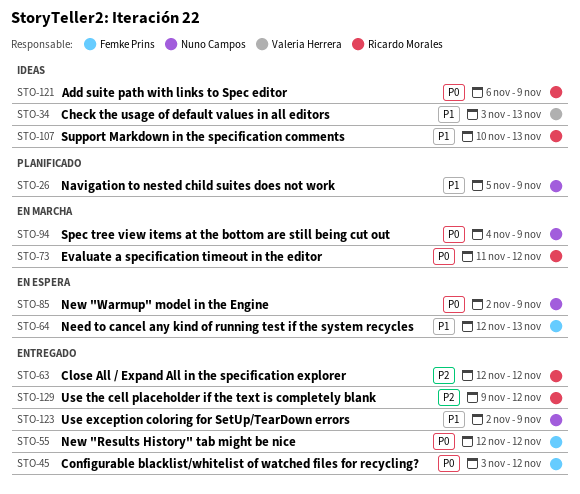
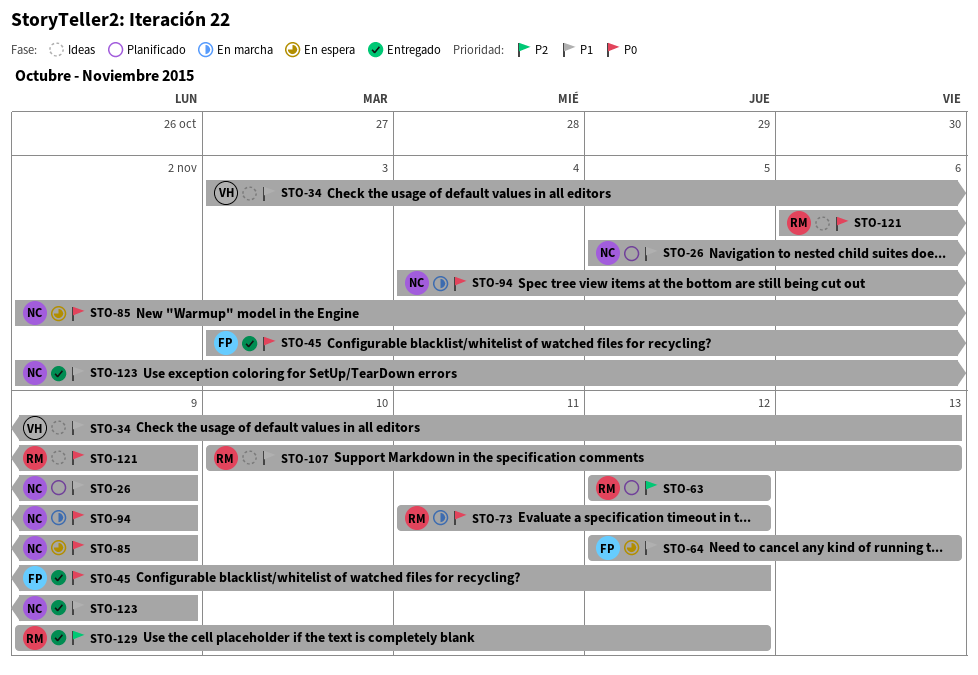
STO-55: present -> none
STO-63, status: Entregado -> Planificado

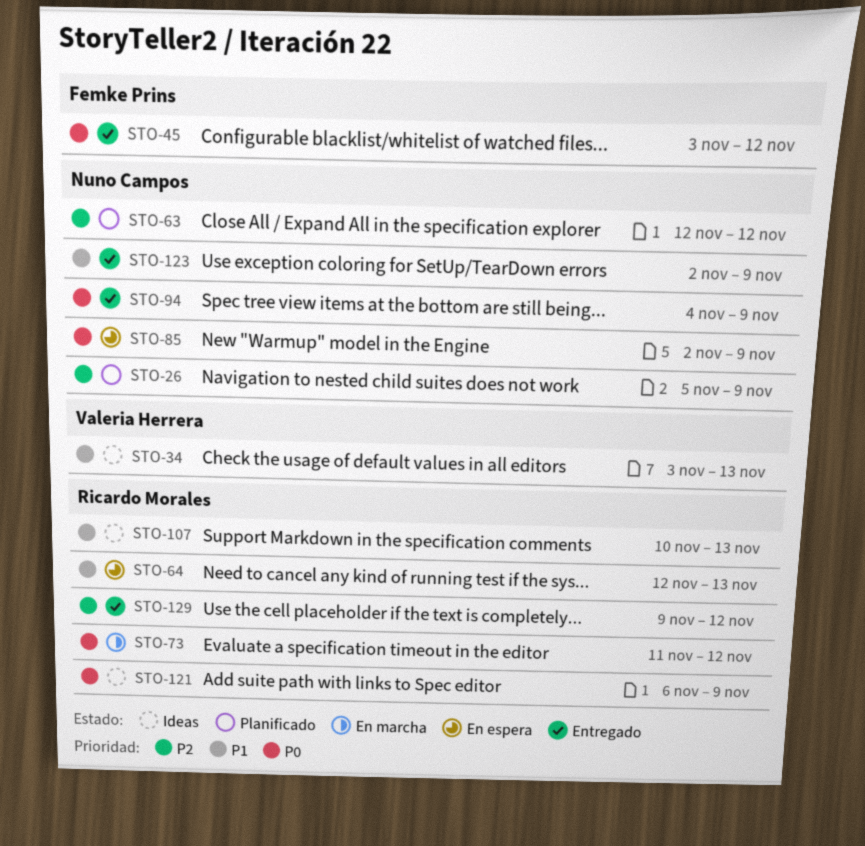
STO-26, priority: P1 -> P2
STO-63, owner: Ricardo Morales -> Nuno Campos
STO-64, owner: Femke Prins -> Ricardo Morales
STO-94, status: En marcha -> Entregado

